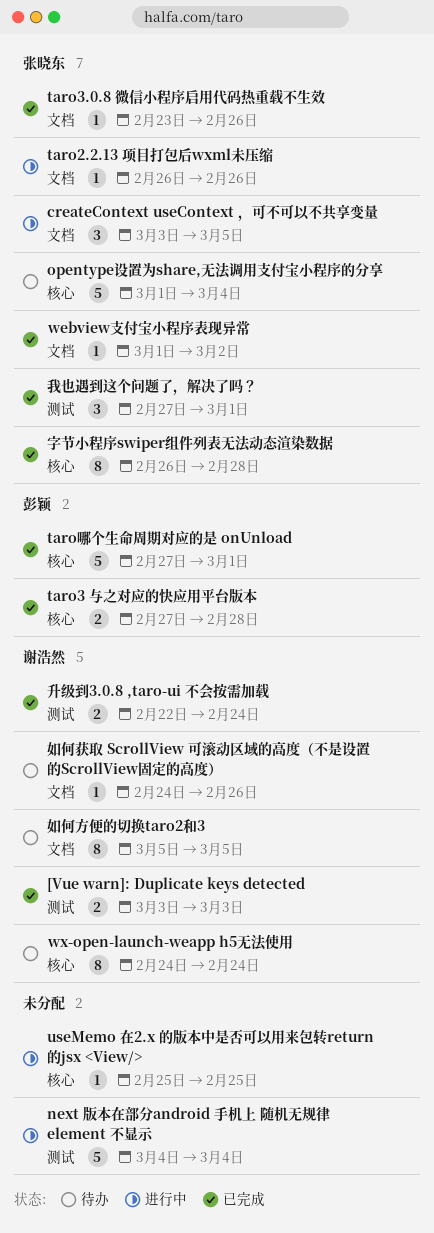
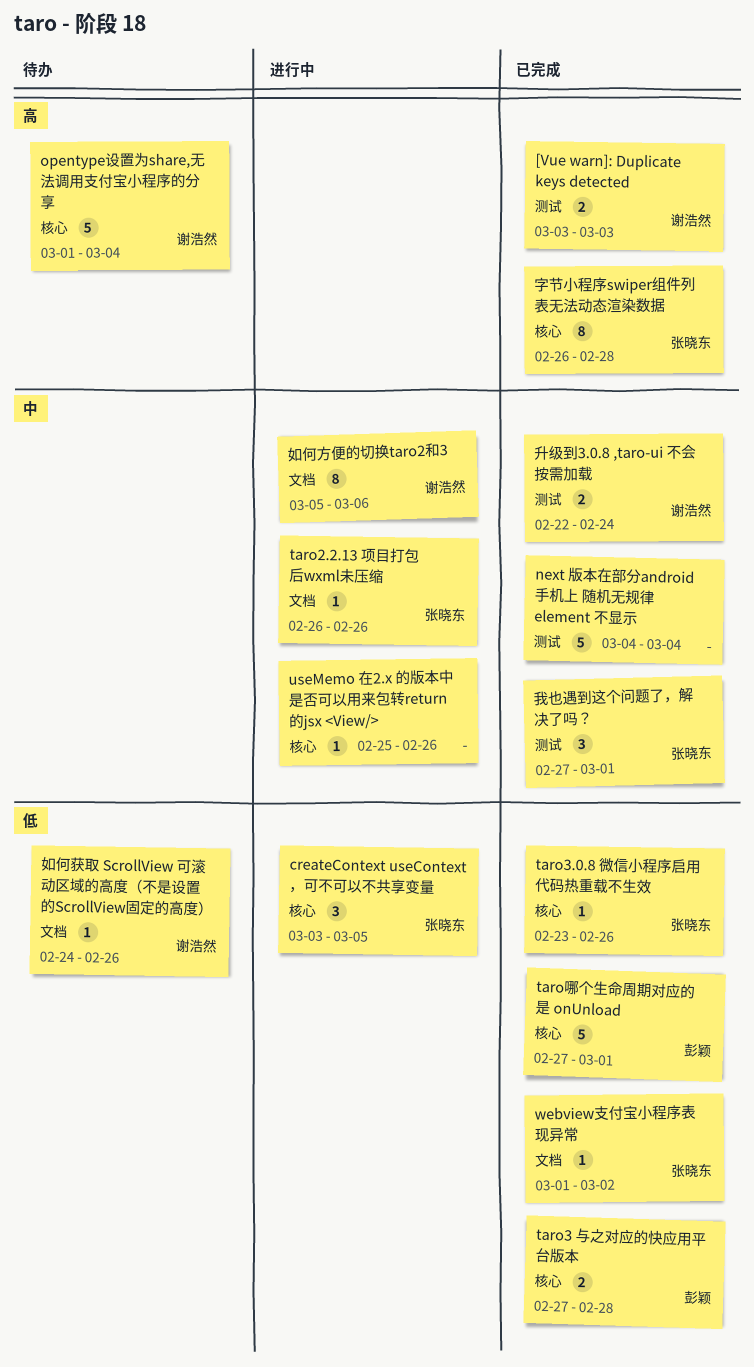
createContext useContext ，可不可以不共享变量, label: 文档 -> 核心
next 版本在部分android 手机上 随机无规律 element 不显示, status: 进行中 -> 已完成
opentype设置为share,无法调用支付宝小程序的分享, owner: 张晓东 -> 谢浩然
taro3.0.8 微信小程序启用代码热重载不生效, label: 文档 -> 核心
useMemo 在2.x 的版本中是否可以用来包转return 的jsx <View/>, due: Feb 25 -> Feb 26
wx-open-launch-weapp h5无法使用: present -> none
如何方便的切换taro2和3, status: 待办 -> 进行中
如何方便的切换taro2和3, due: Mar 5 -> Mar 6

